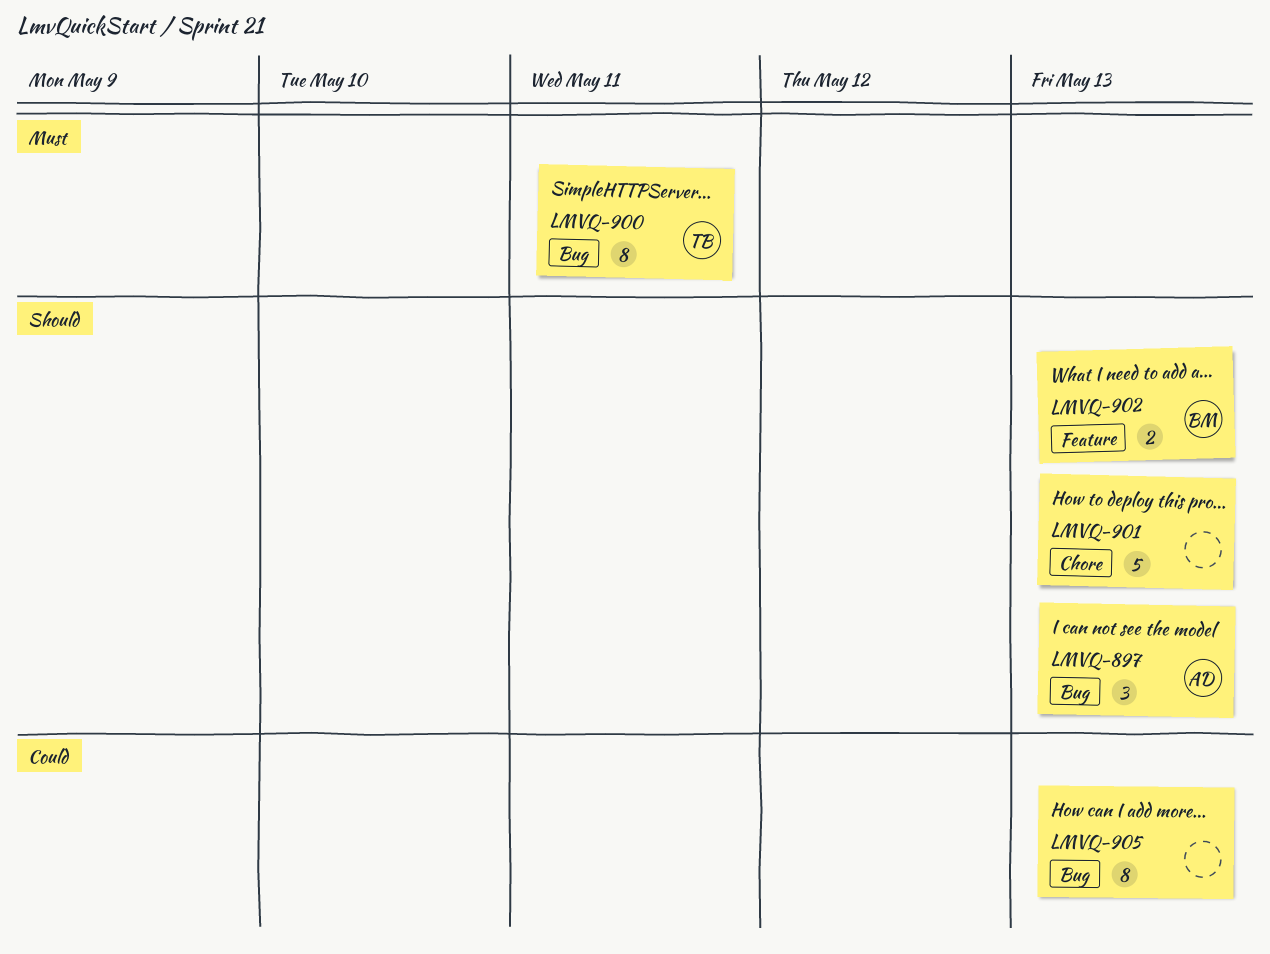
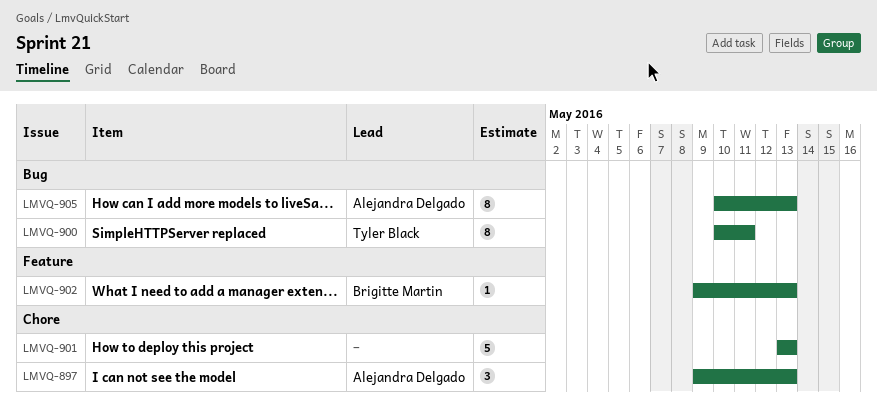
LMVQ-897, label: Bug -> Chore
LMVQ-902, estimate: 2 -> 1
LMVQ-905, owner: none -> Alejandra Delgado

